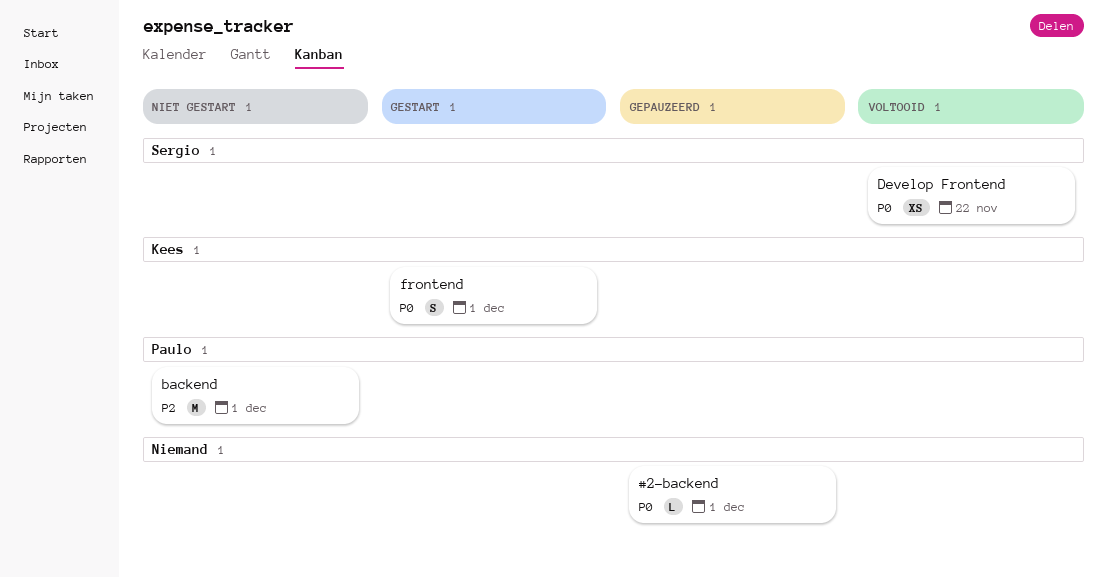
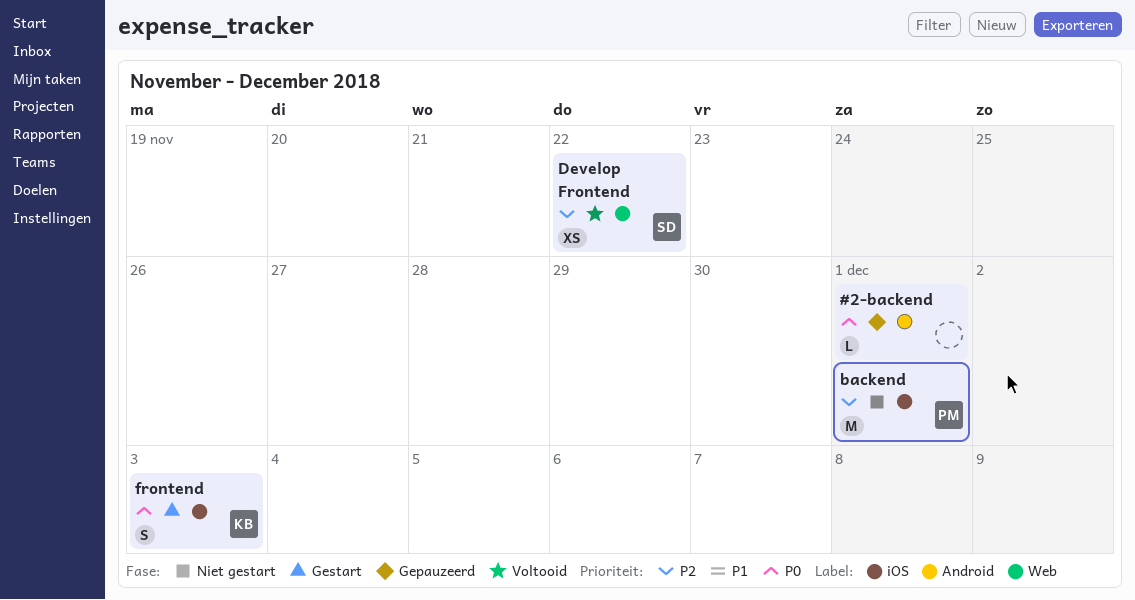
Develop Frontend, priority: P0 -> P2
frontend, due: Dec 1 -> Dec 3

